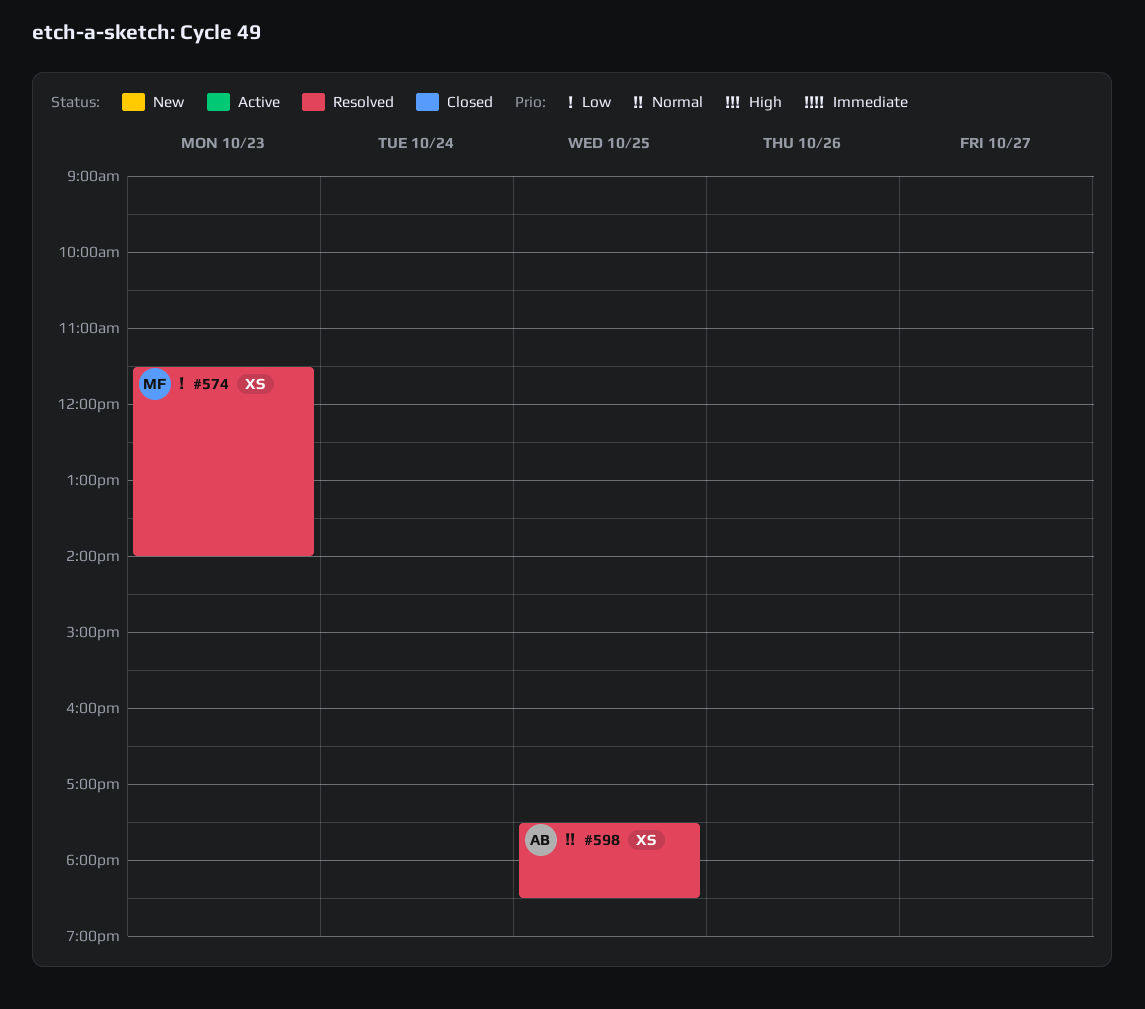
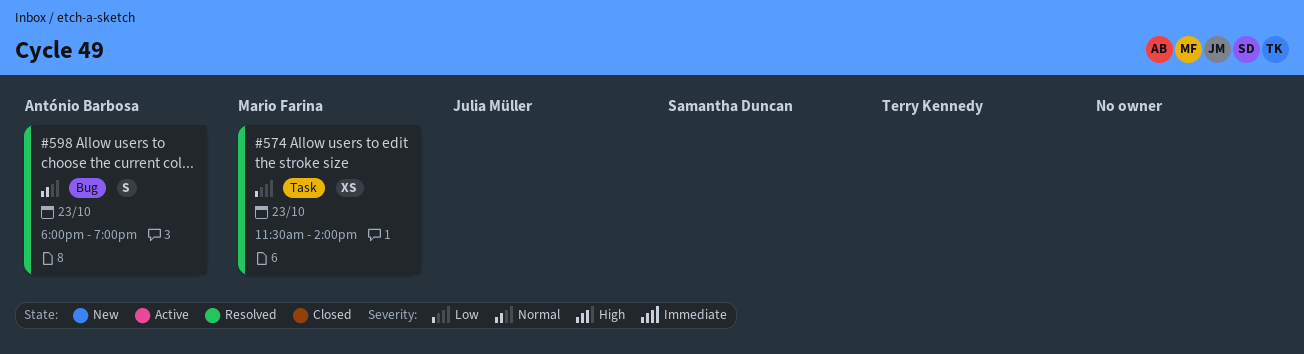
#598, estimate: XS -> S
#598, day: Oct 25 -> Oct 23
#598, begins: 17:30 -> 18:00
#598, ends: 18:30 -> 19:00

